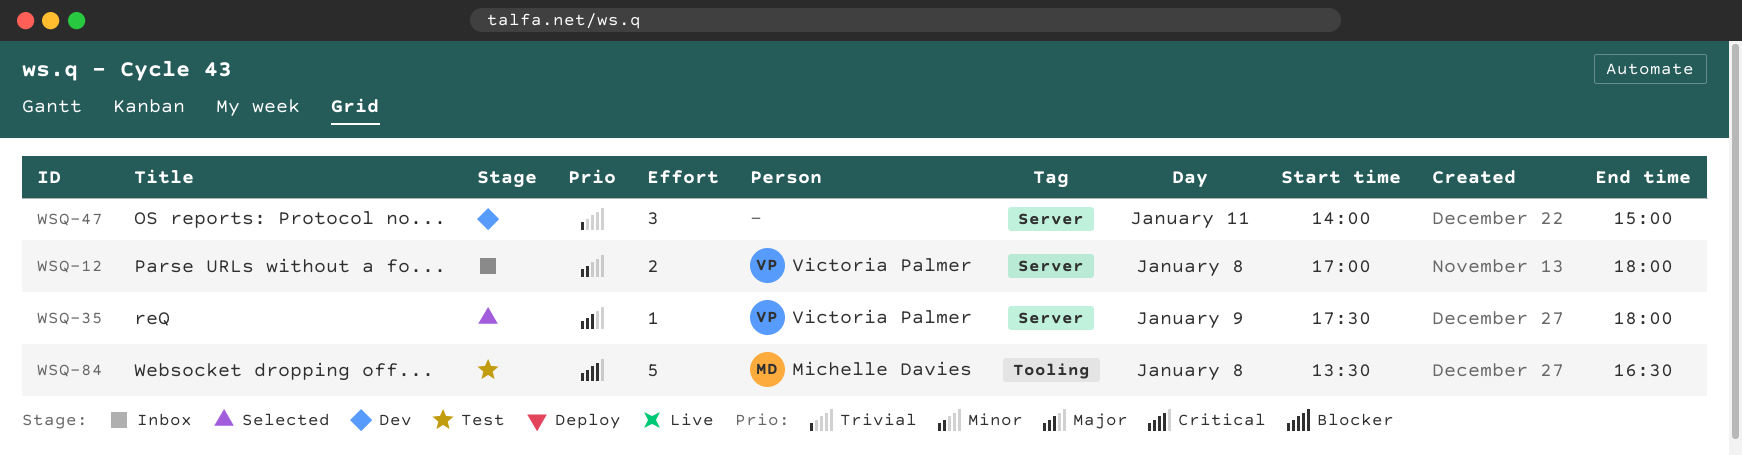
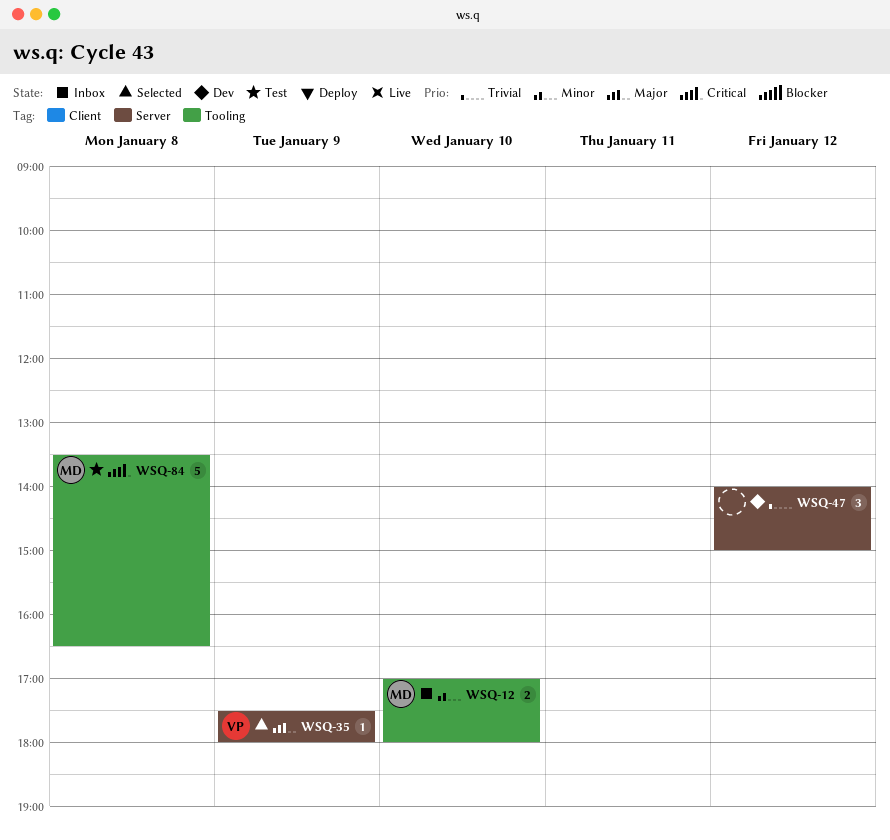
WSQ-12, owner: Victoria Palmer -> Michelle Davies
WSQ-12, label: Server -> Tooling
WSQ-12, day: Jan 8 -> Jan 10
WSQ-47, day: Jan 11 -> Jan 12

